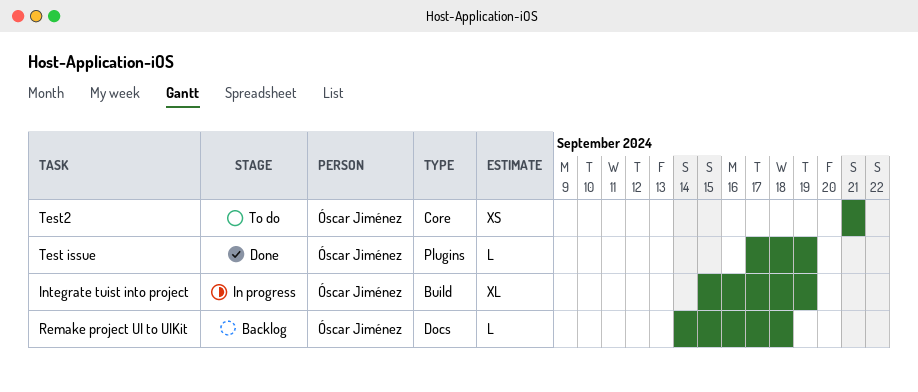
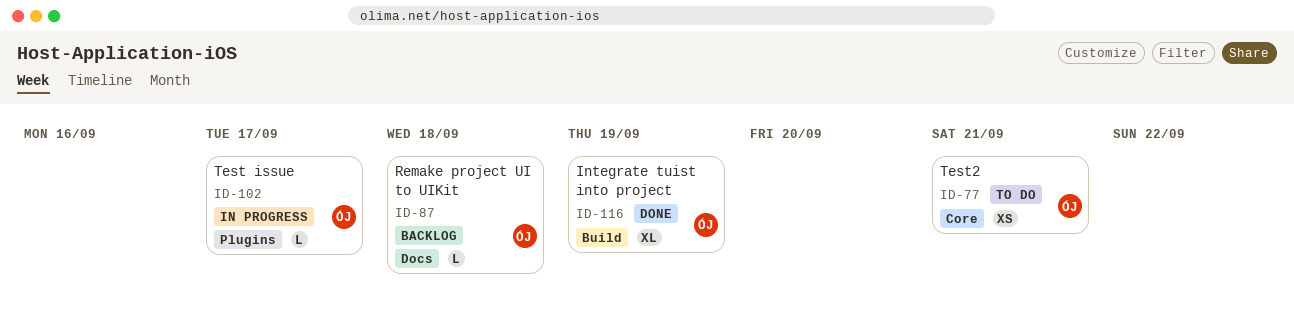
Integrate tuist into project, status: In progress -> Done
Test issue, status: Done -> In progress
Test issue, due: Sep 19 -> Sep 17

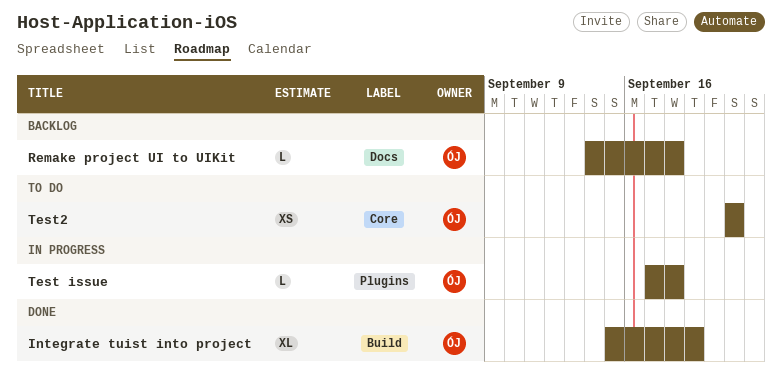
Test issue, due: Sep 17 -> Sep 18

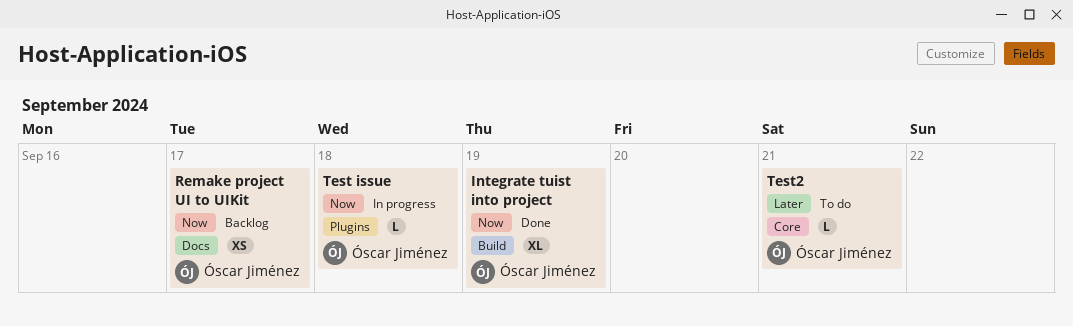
Remake project UI to UIKit, estimate: L -> XS
Remake project UI to UIKit, due: Sep 18 -> Sep 17
Test2, estimate: XS -> L

